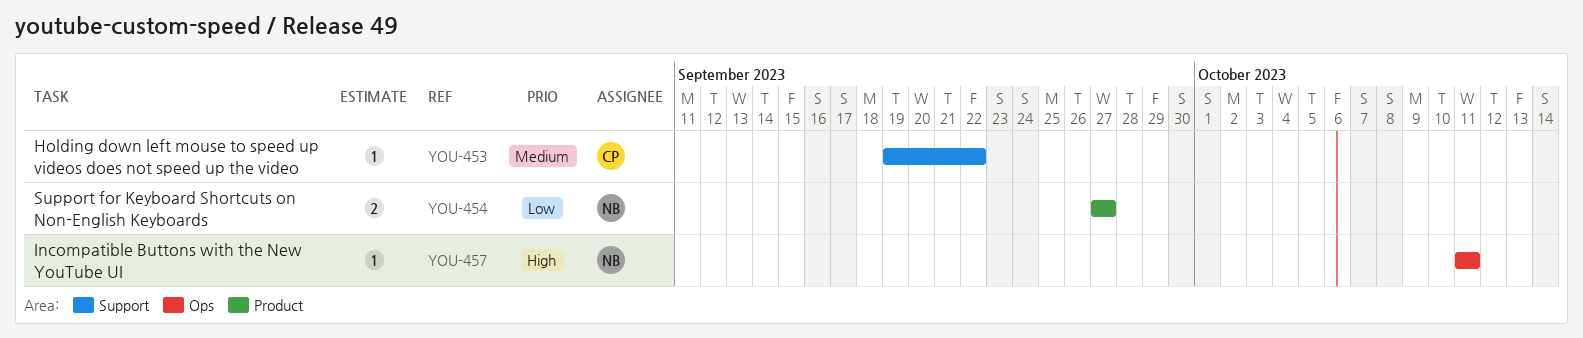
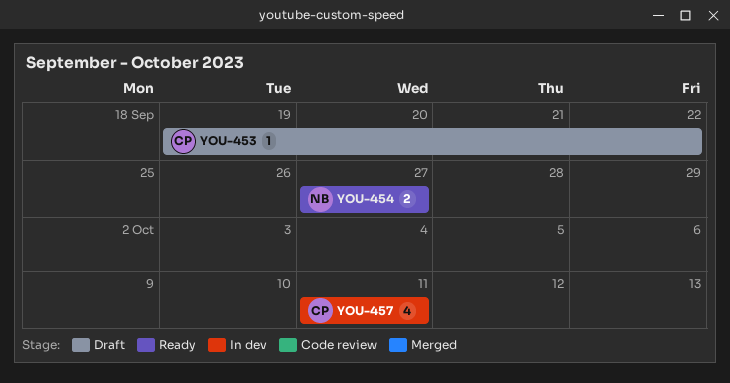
YOU-457, owner: NB -> CP
YOU-457, estimate: 1 -> 4

